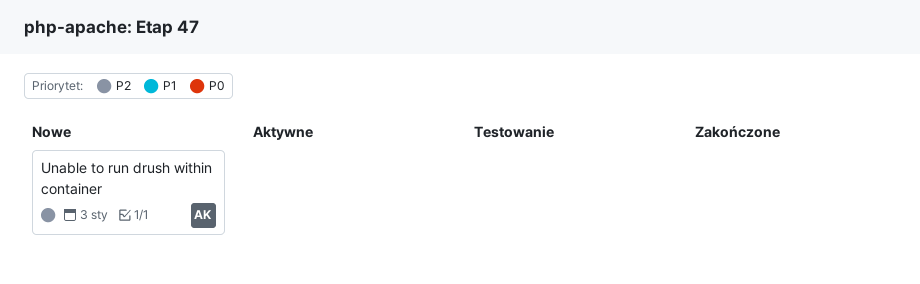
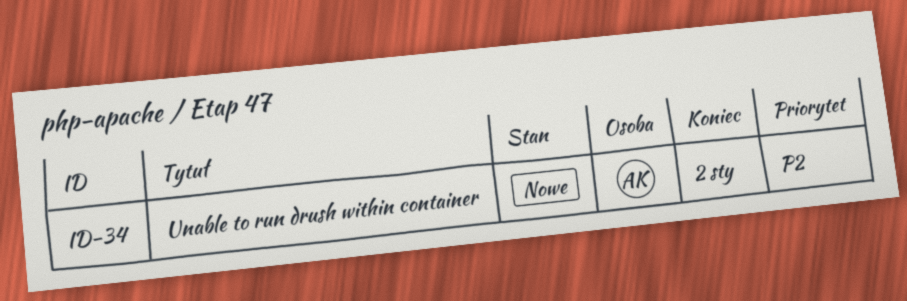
Unable to run drush within container, due: Jan 3 -> Jan 2

